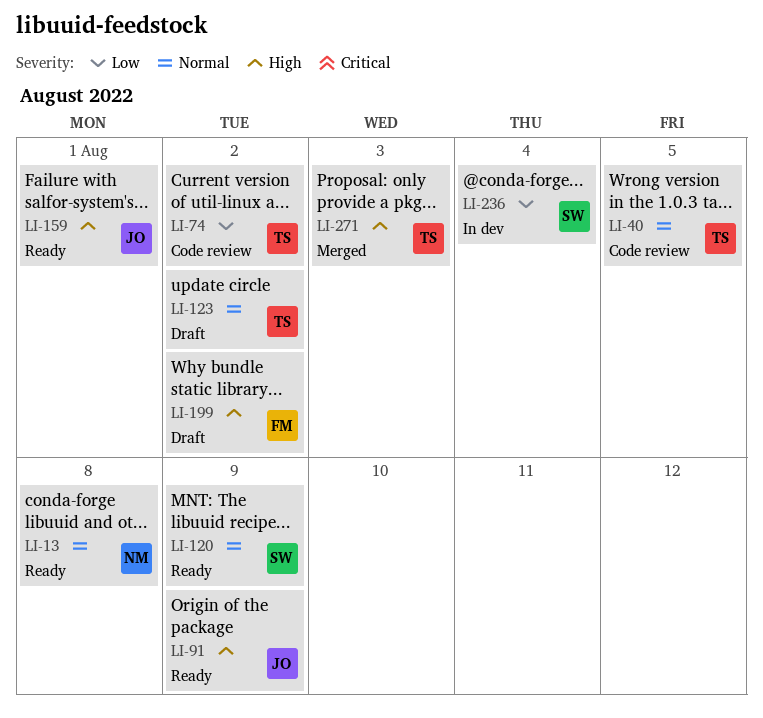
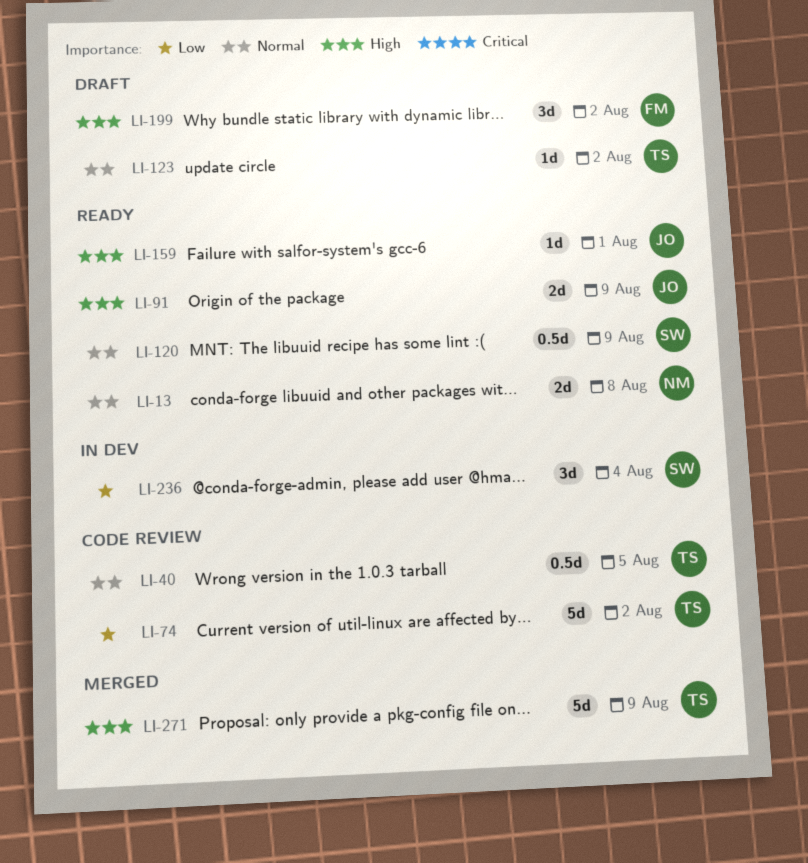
LI-271, due: Aug 3 -> Aug 9

